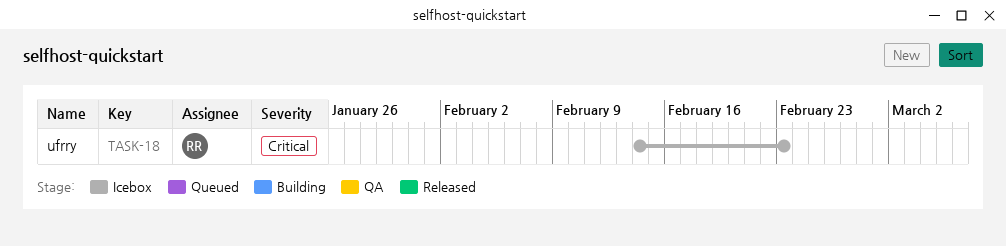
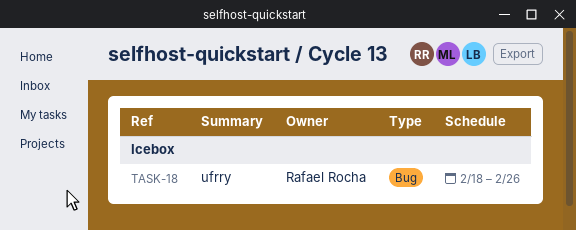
TASK-18, start: Feb 14 -> Feb 18
TASK-18, due: Feb 23 -> Feb 26

